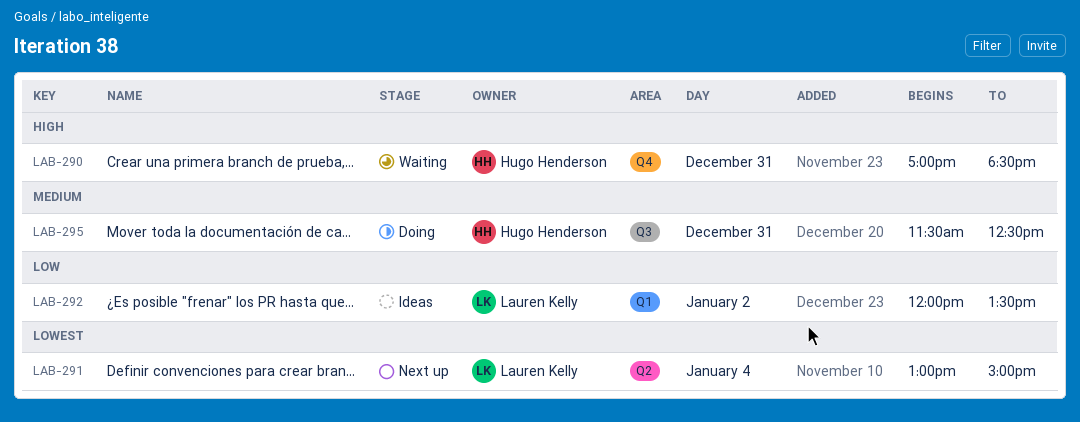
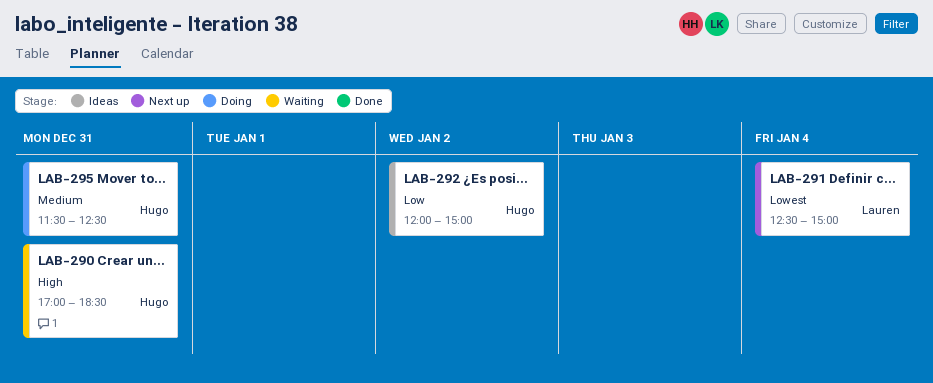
LAB-291, begins: 13:00 -> 12:30
LAB-292, owner: Lauren Kelly -> Hugo Henderson
LAB-292, ends: 13:30 -> 15:00

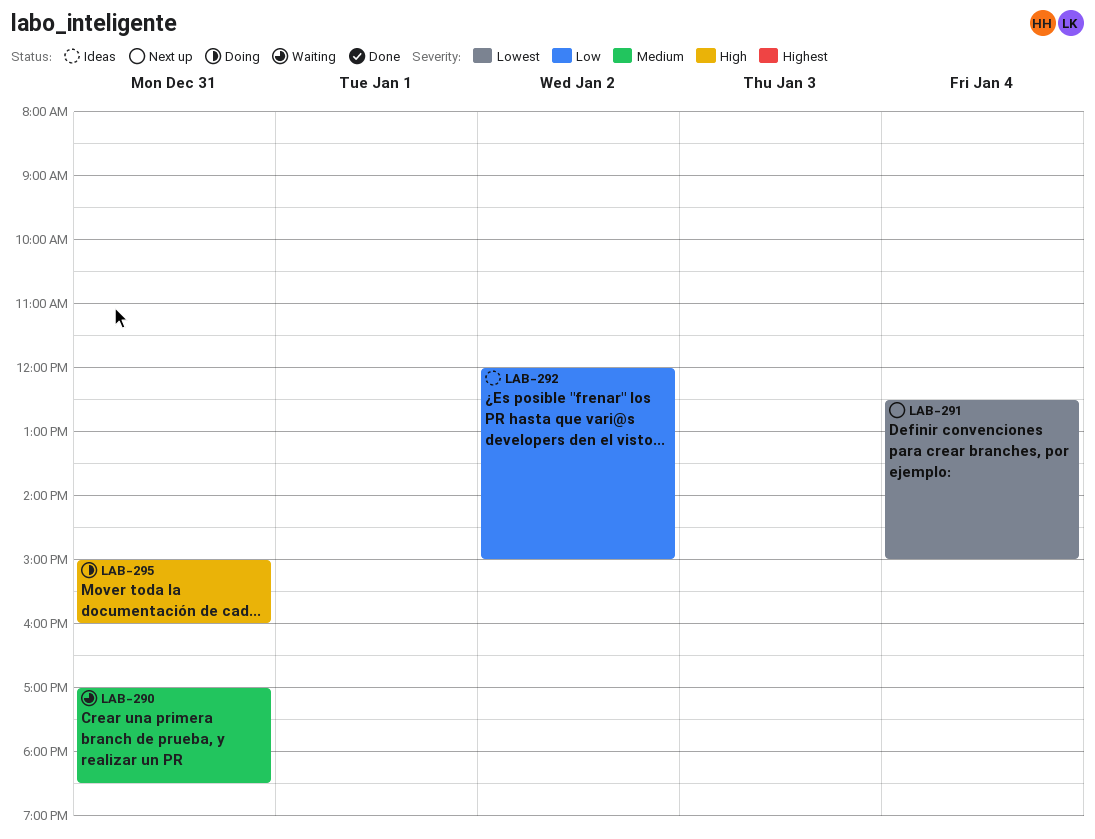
LAB-290, priority: High -> Medium
LAB-295, priority: Medium -> High
LAB-295, begins: 11:30 -> 15:00
LAB-295, ends: 12:30 -> 16:00

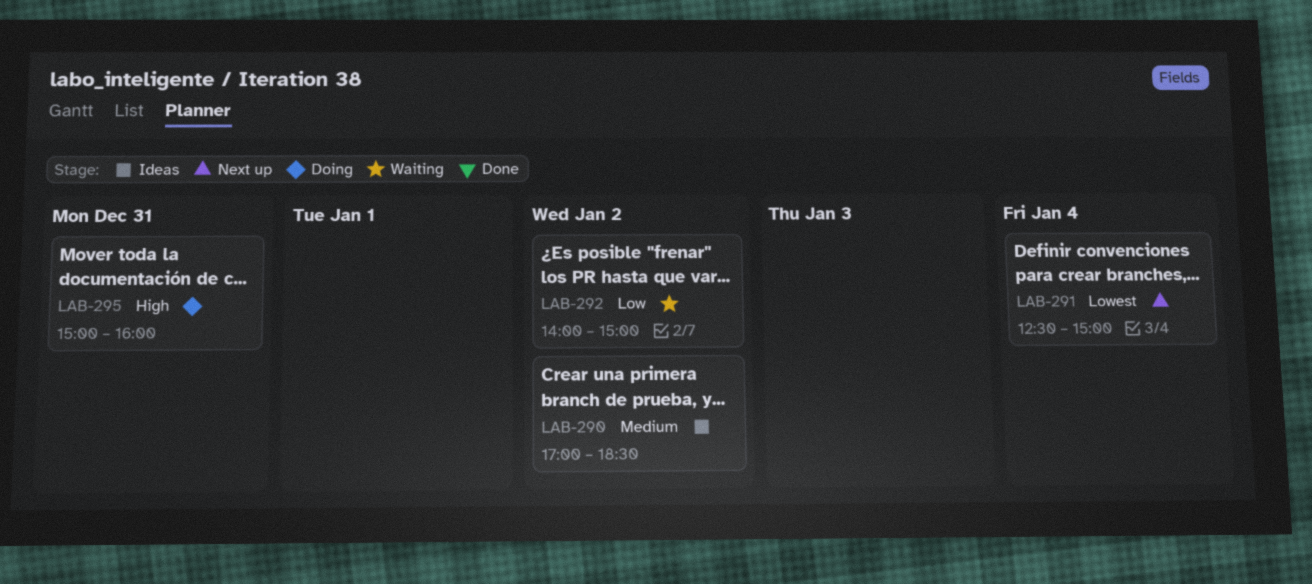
LAB-290, status: Waiting -> Ideas
LAB-290, day: Dec 31 -> Jan 2
LAB-292, status: Ideas -> Waiting
LAB-292, begins: 12:00 -> 14:00

